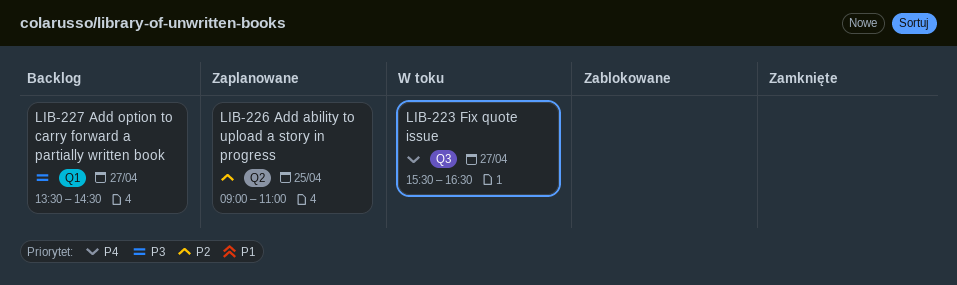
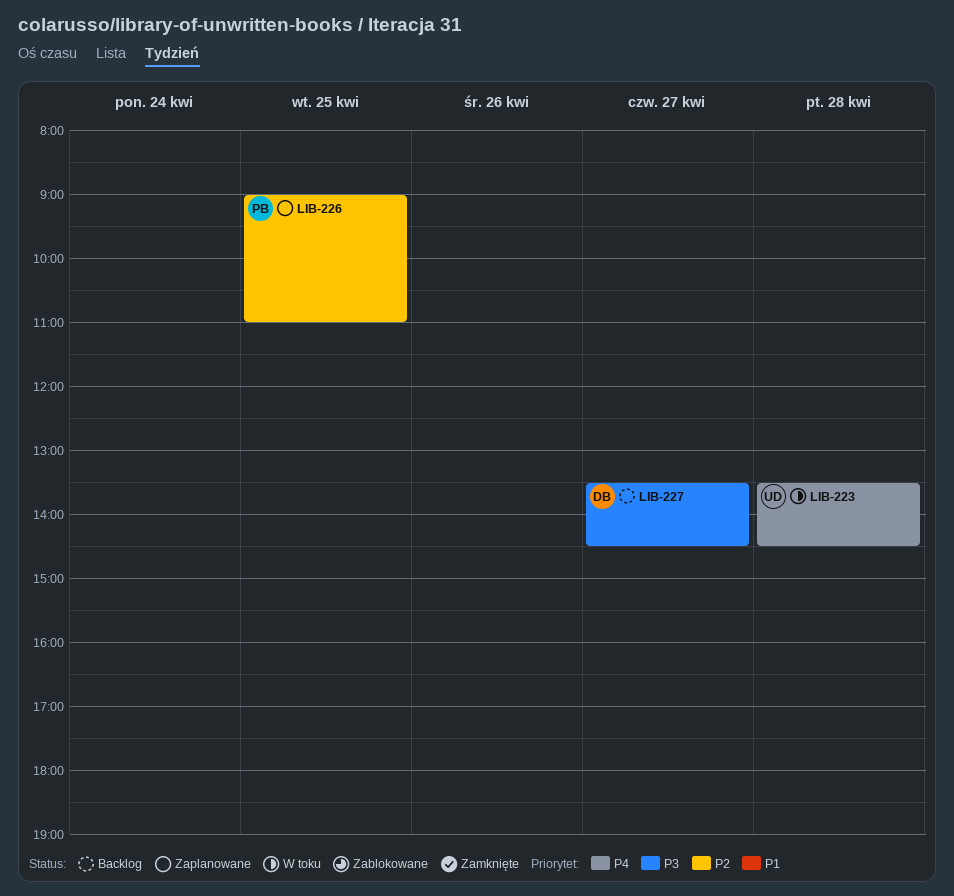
LIB-223, day: Apr 27 -> Apr 28
LIB-223, begins: 15:30 -> 13:30
LIB-223, ends: 16:30 -> 14:30

